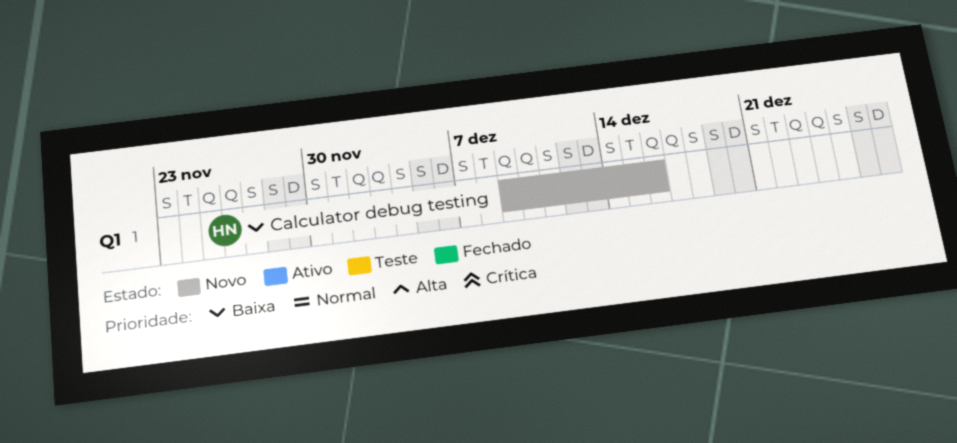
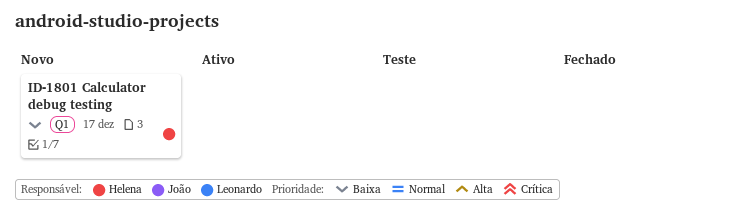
Calculator debug testing, due: Dec 16 -> Dec 17

